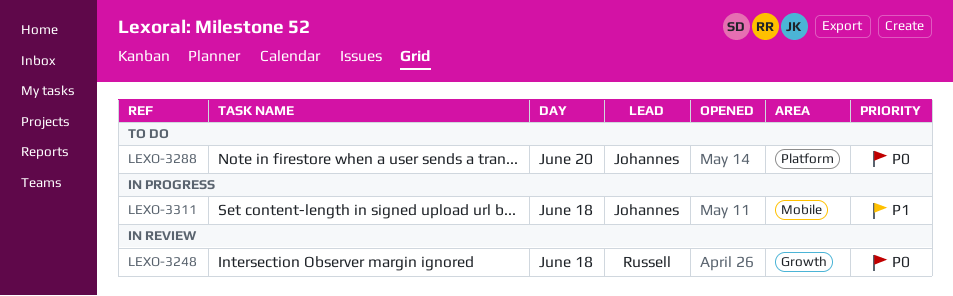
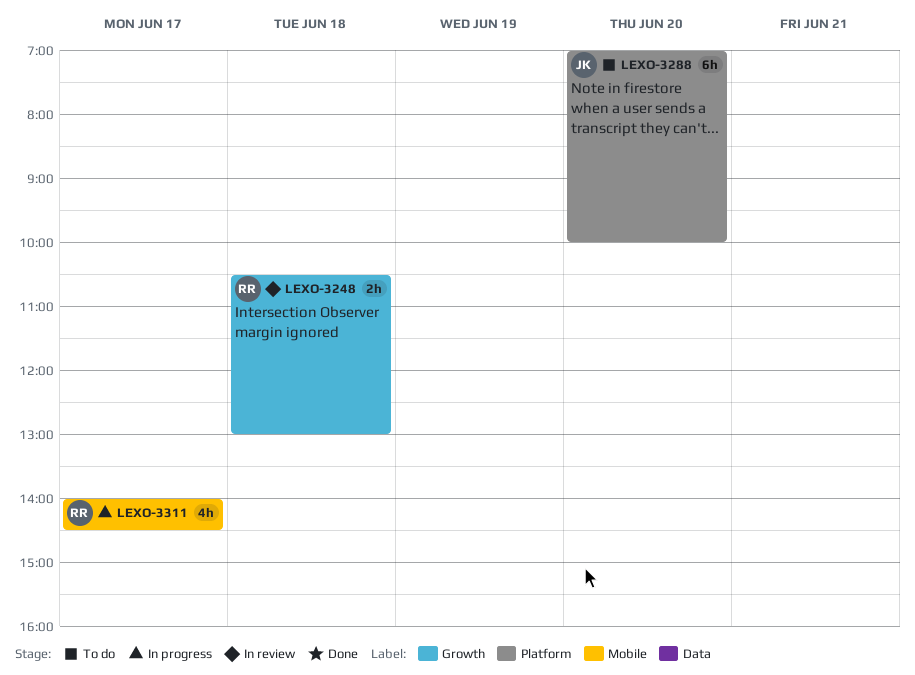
LEXO-3311, owner: Johannes -> Russell
LEXO-3311, day: Jun 18 -> Jun 17

